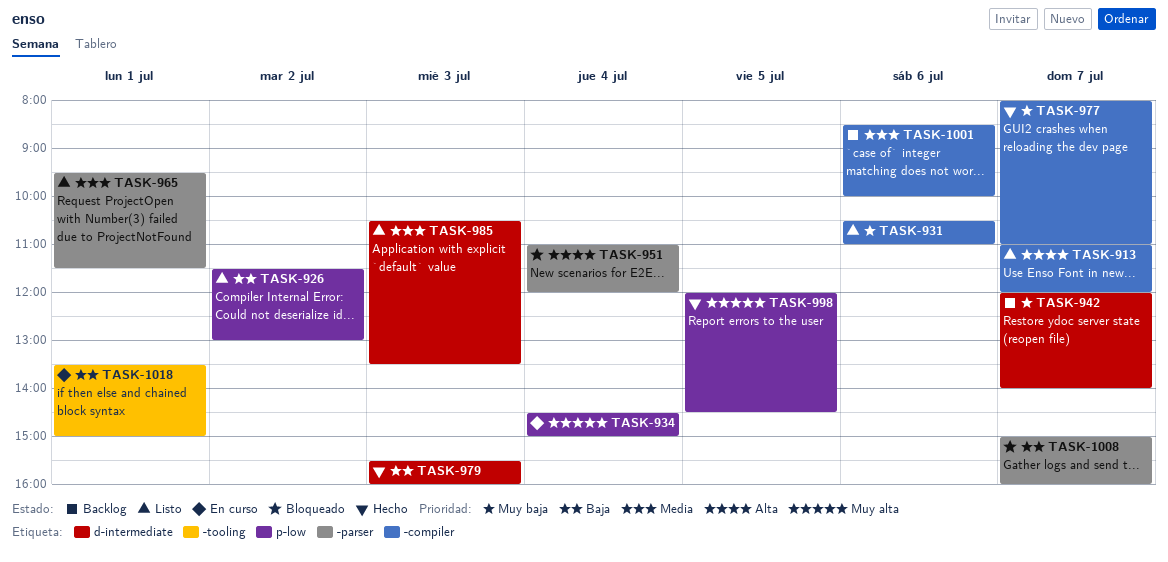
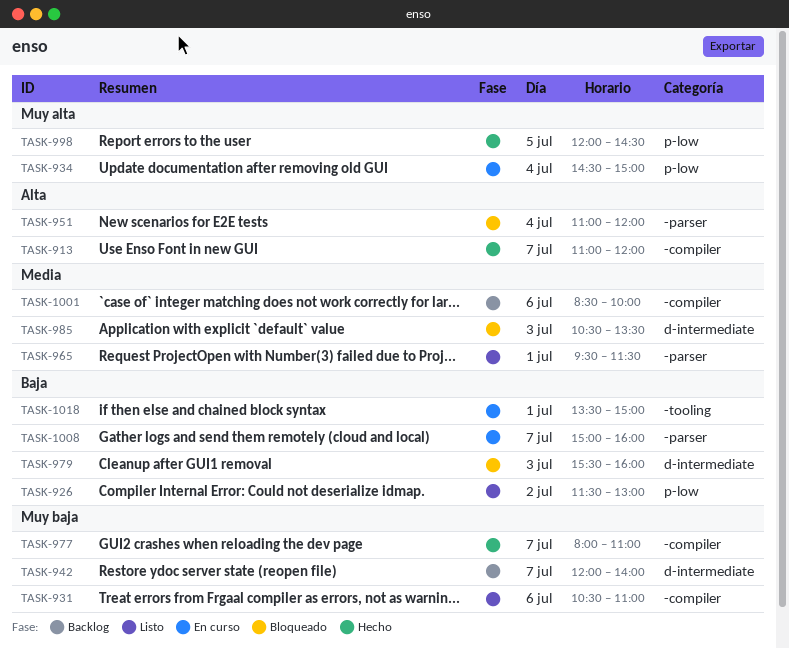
TASK-913, status: Listo -> Hecho
TASK-979, status: Hecho -> Bloqueado
TASK-985, status: Listo -> Bloqueado
TASK-1008, status: Bloqueado -> En curso

